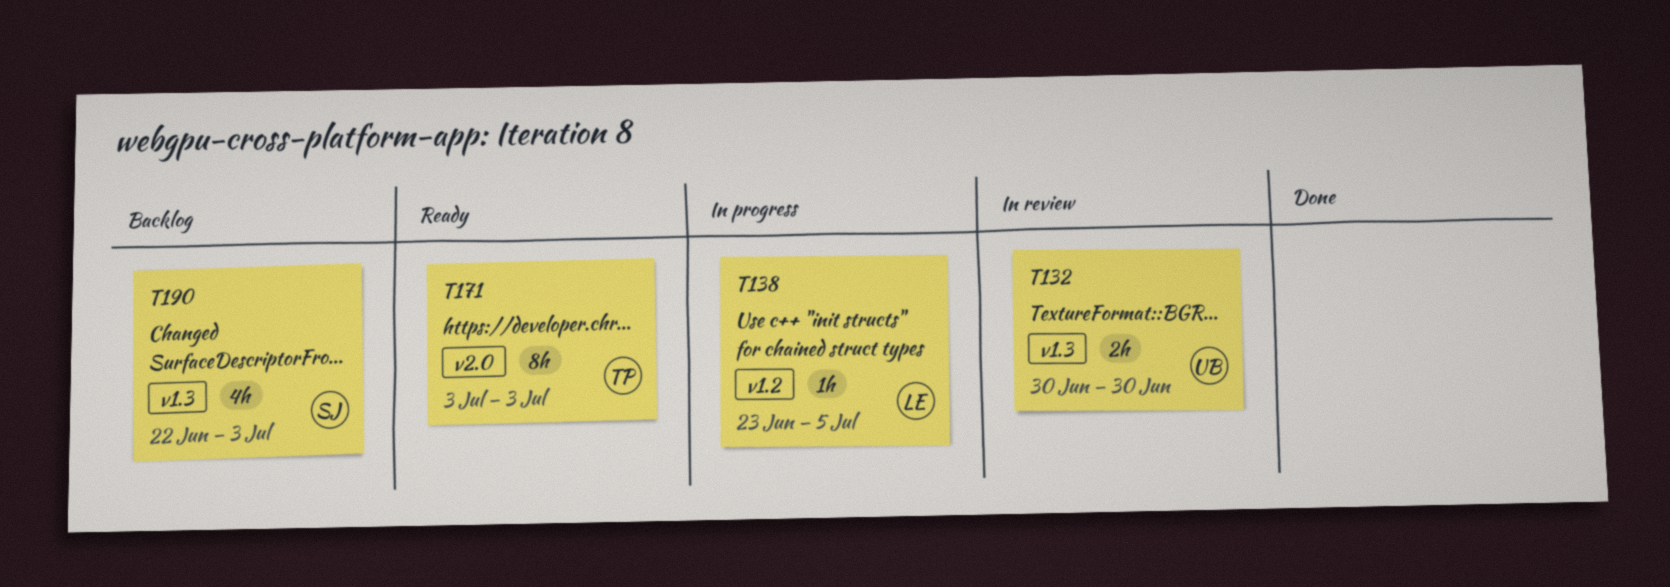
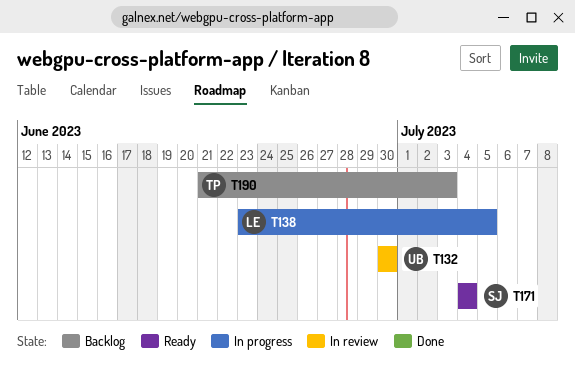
T171, owner: TP -> SJ
T171, start: Jul 3 -> Jul 4
T171, due: Jul 3 -> Jul 4
T190, owner: SJ -> TP
T190, start: Jun 22 -> Jun 21

